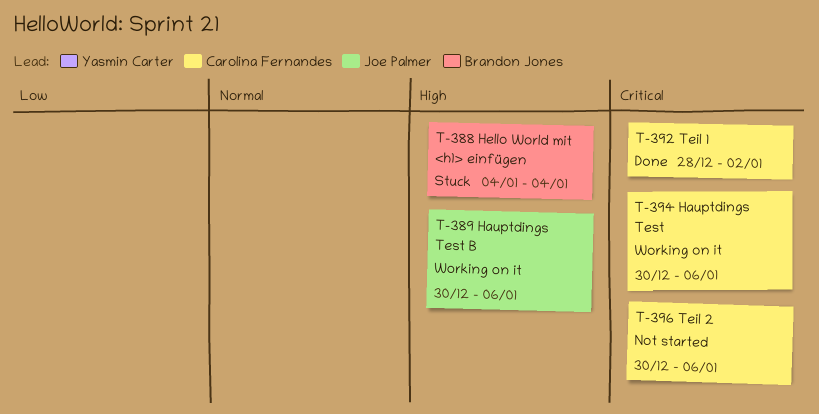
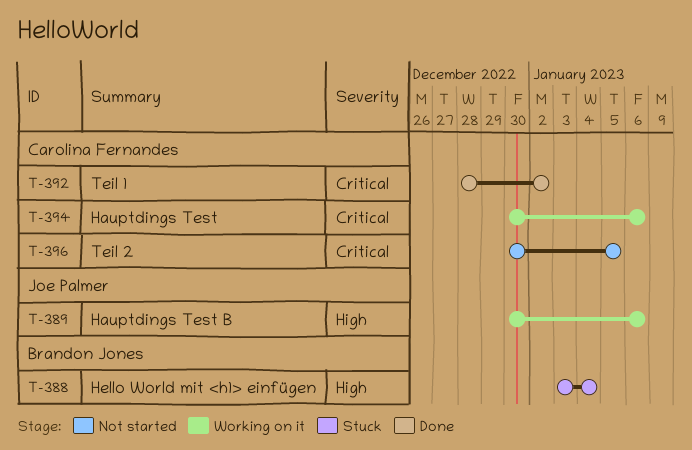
T-388, start: Jan 4 -> Jan 3
T-396, due: Jan 6 -> Jan 5

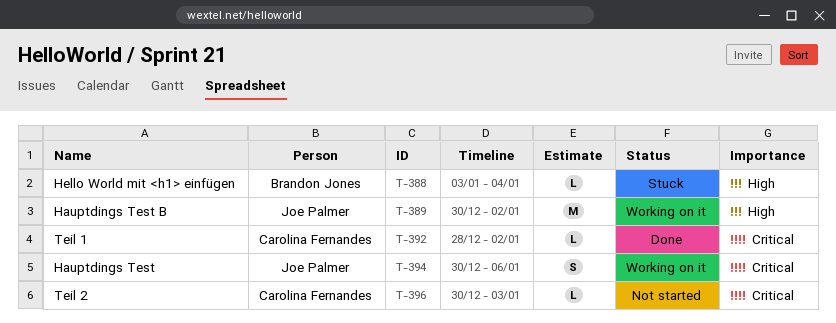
T-389, due: Jan 6 -> Jan 2
T-394, owner: Carolina Fernandes -> Joe Palmer
T-396, due: Jan 5 -> Jan 3

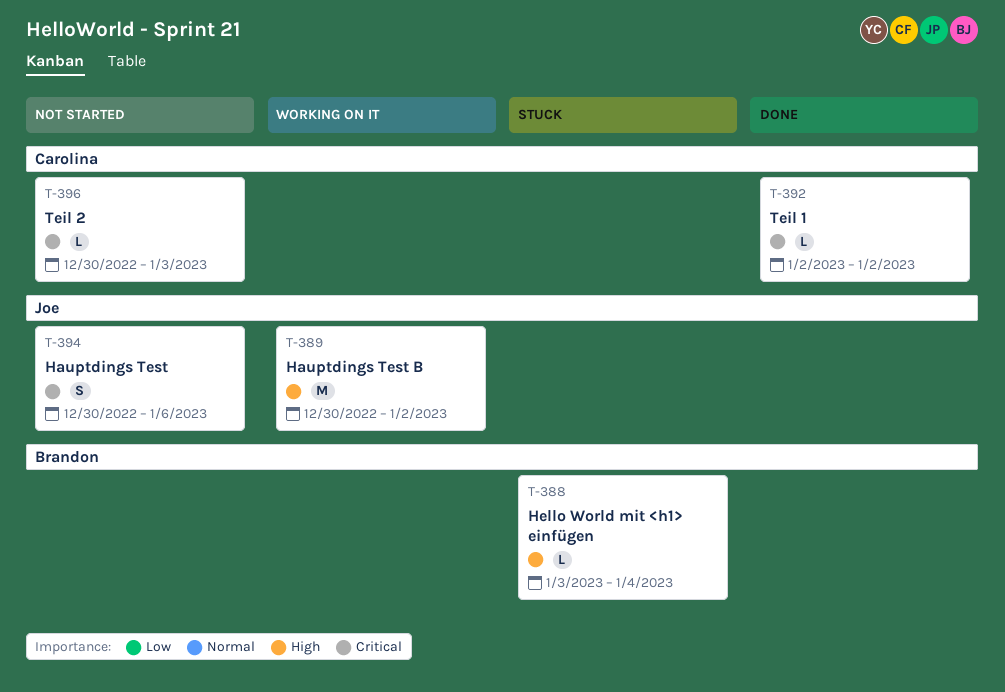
T-392, start: Dec 28 -> Jan 2
T-394, status: Working on it -> Not started

